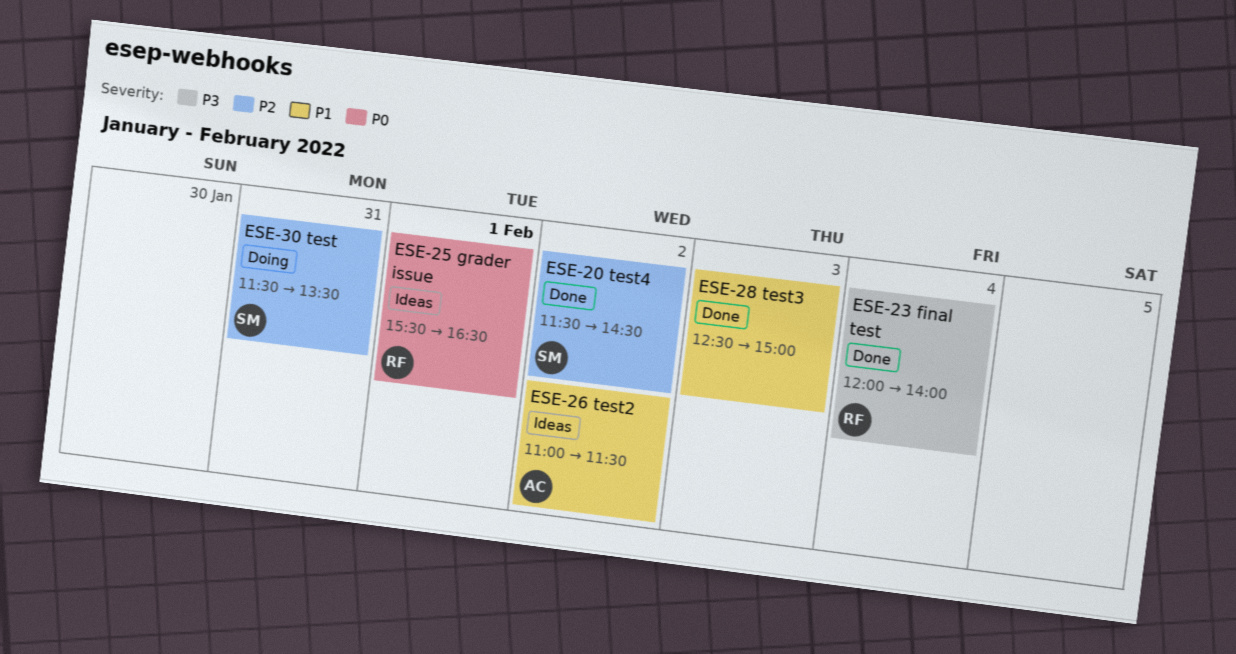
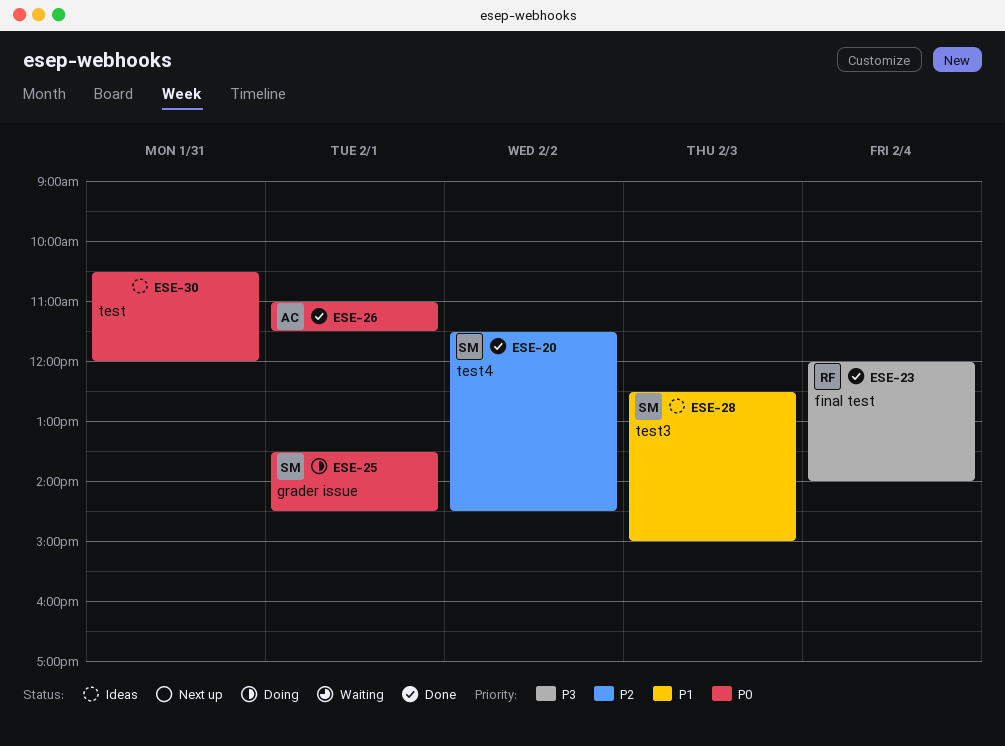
ESE-25, status: Ideas -> Doing
ESE-25, owner: RF -> SM
ESE-25, begins: 15:30 -> 13:30
ESE-25, ends: 16:30 -> 14:30
ESE-26, status: Ideas -> Done
ESE-26, priority: P1 -> P0
ESE-26, day: Feb 2 -> Feb 1
ESE-28, status: Done -> Ideas
ESE-28, owner: none -> SM
ESE-30, status: Doing -> Ideas
ESE-30, owner: SM -> none
ESE-30, priority: P2 -> P0
ESE-30, begins: 11:30 -> 10:30
ESE-30, ends: 13:30 -> 12:00

